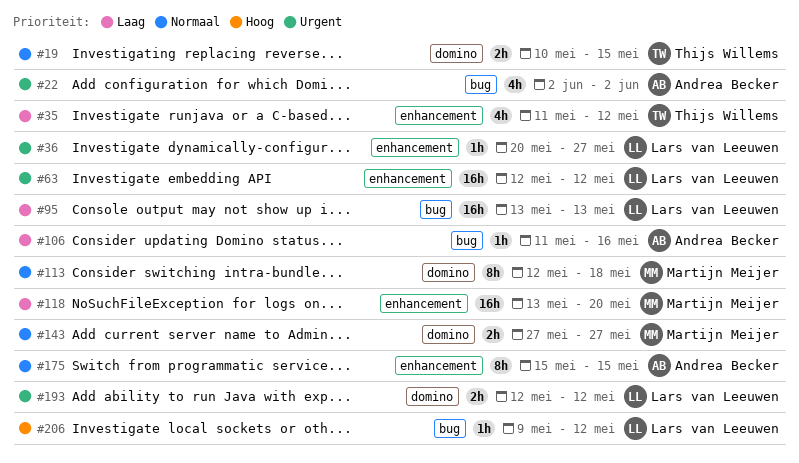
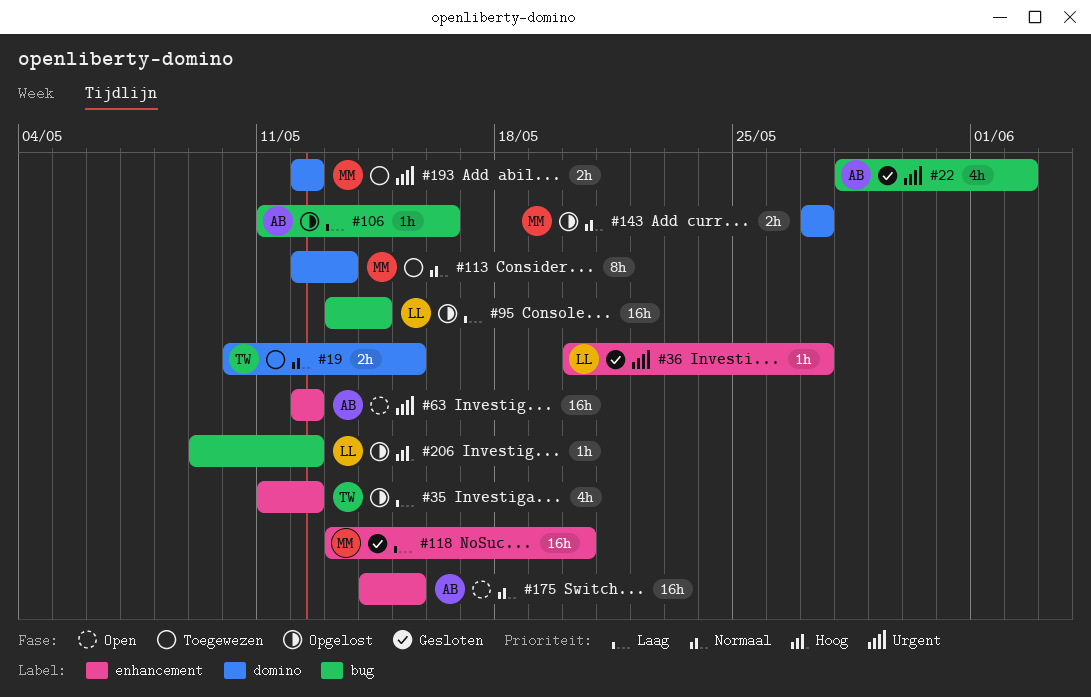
#22, start: Jun 2 -> May 28
#63, owner: Lars van Leeuwen -> Andrea Becker
#95, due: May 13 -> May 14
#113, due: May 18 -> May 13
#175, estimate: 8h -> 16h
#175, start: May 15 -> May 14
#193, owner: Lars van Leeuwen -> Martijn Meijer

